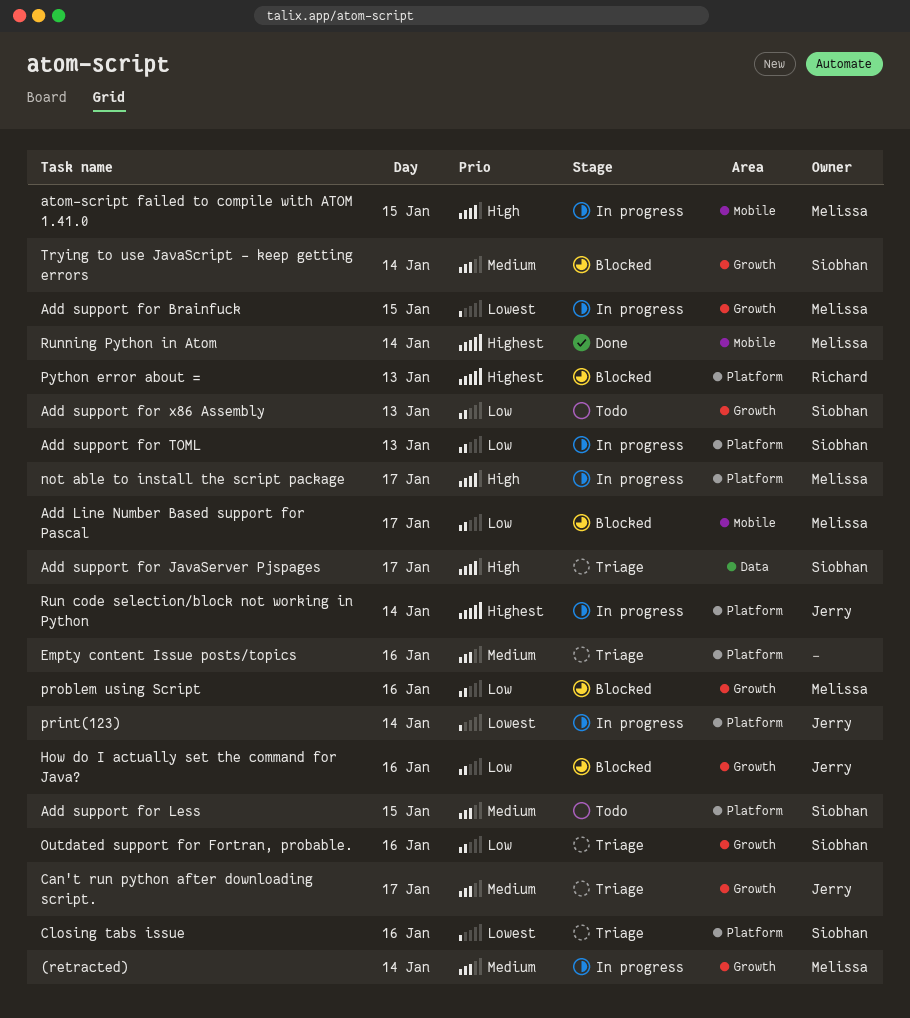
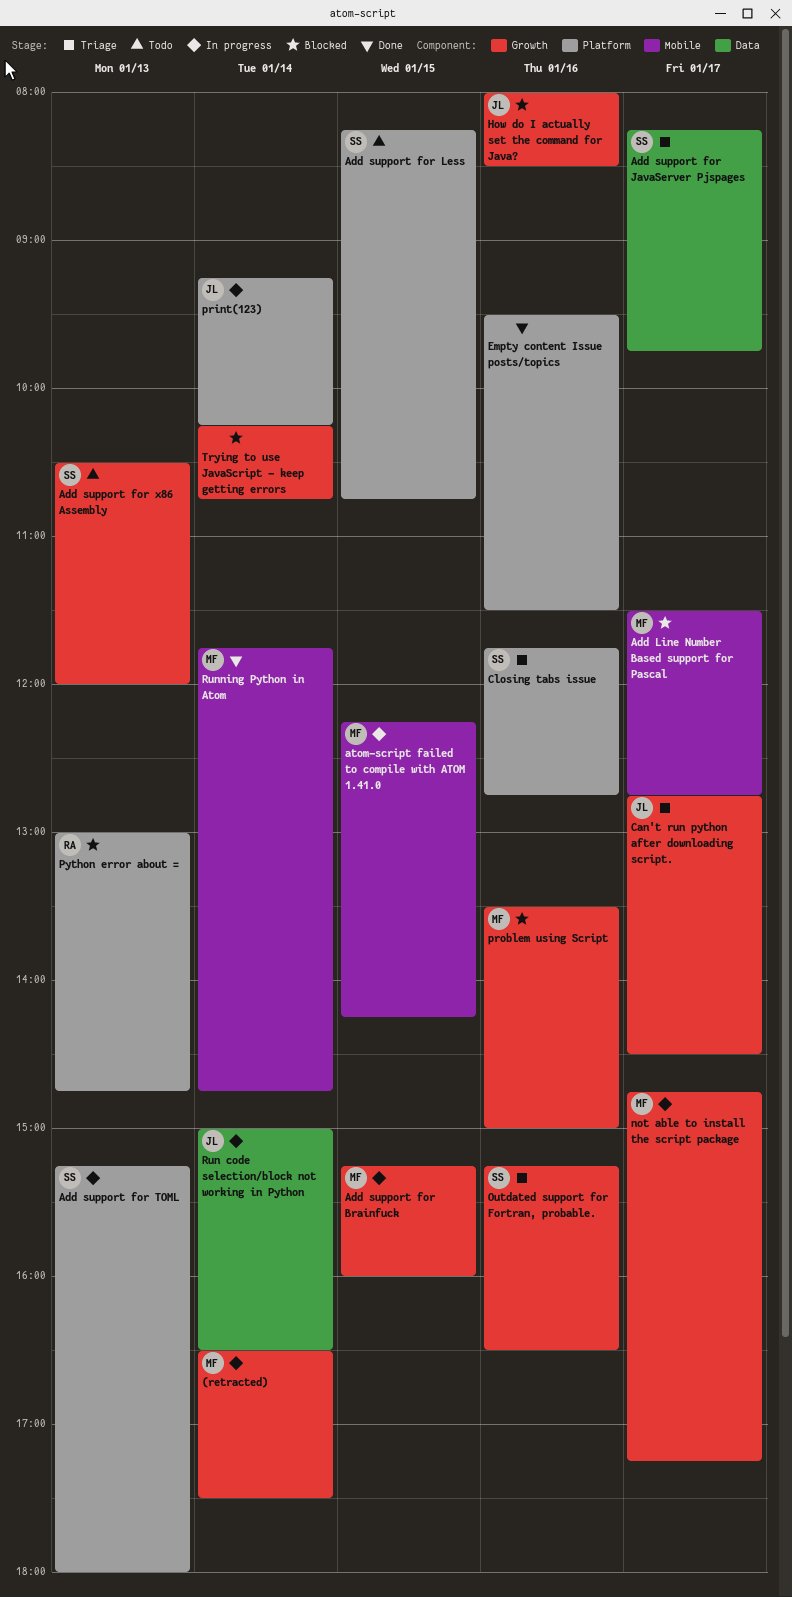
Empty content Issue posts/topics, status: Triage -> Done
not able to install the script package, label: Platform -> Growth
Run code selection/block not working in Python, label: Platform -> Data
Trying to use JavaScript - keep getting errors, owner: Siobhan -> none

